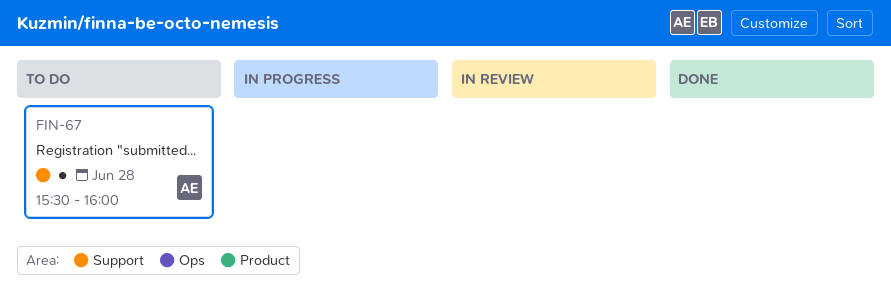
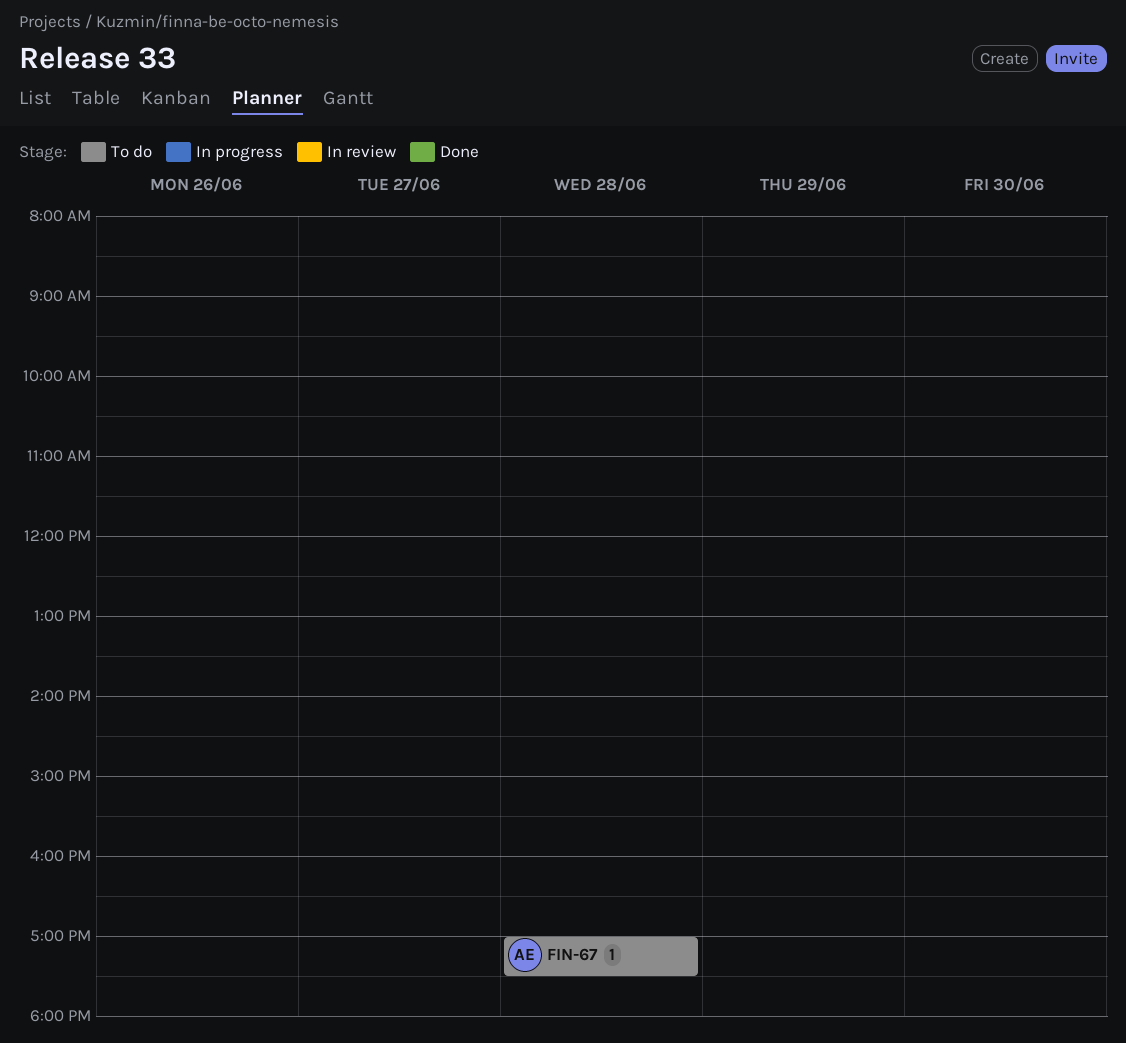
FIN-67, begins: 15:30 -> 17:00
FIN-67, ends: 16:00 -> 17:30

